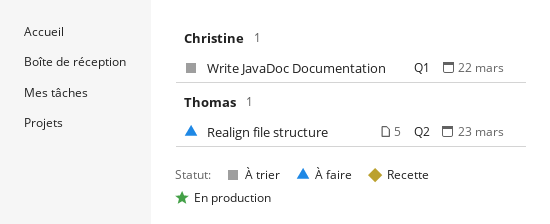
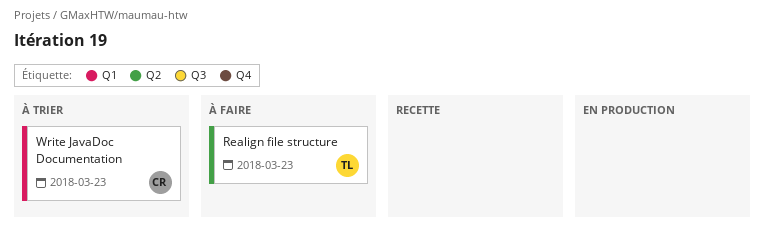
Write JavaDoc Documentation, due: Mar 22 -> Mar 23

